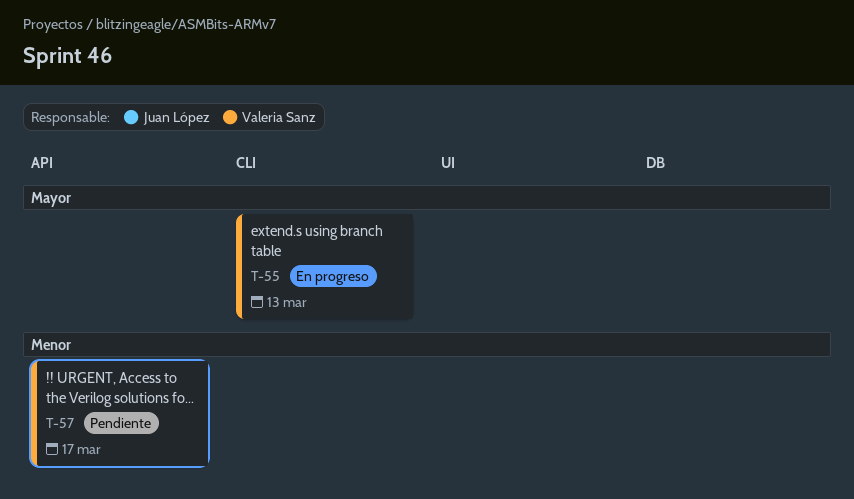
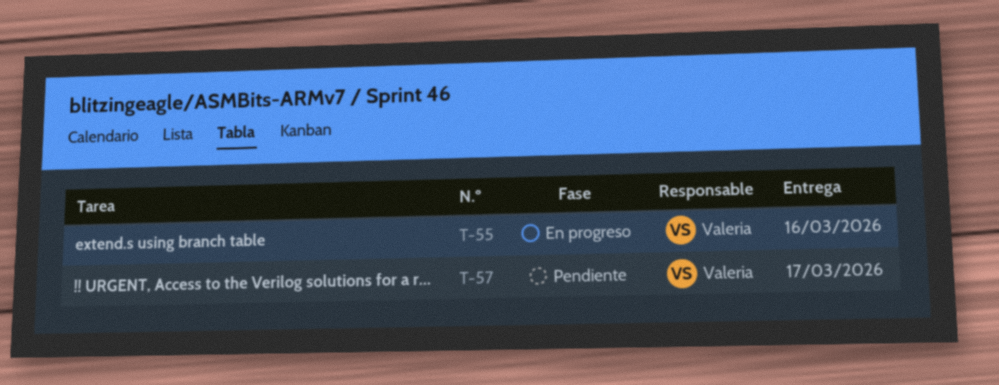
T-55, due: Mar 13 -> Mar 16

